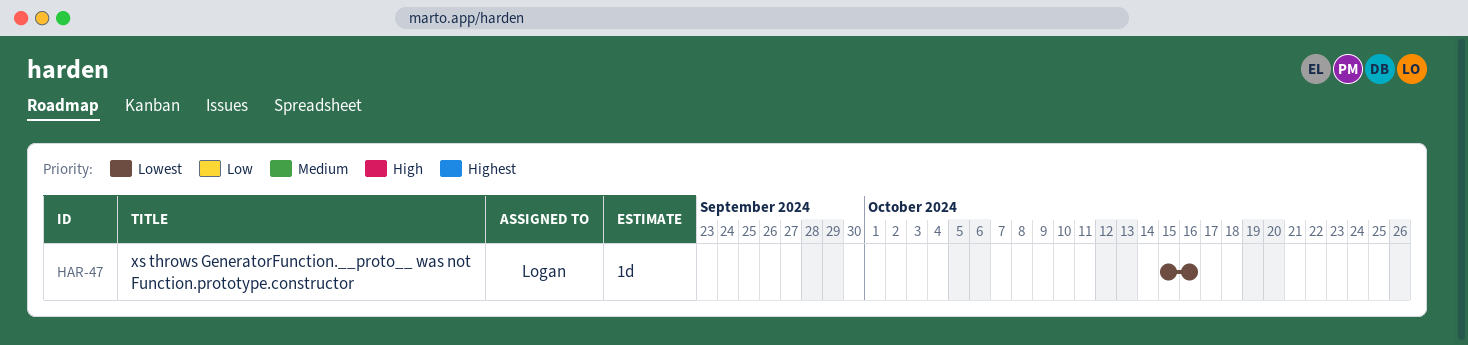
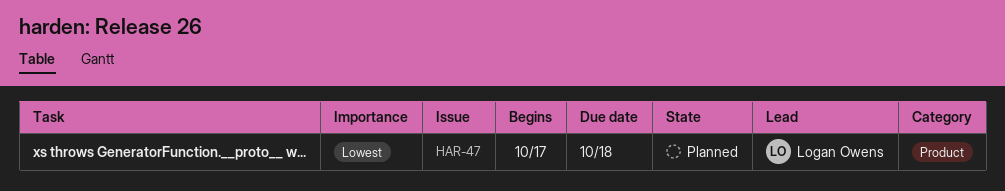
HAR-47, start: Oct 15 -> Oct 17
HAR-47, due: Oct 16 -> Oct 18

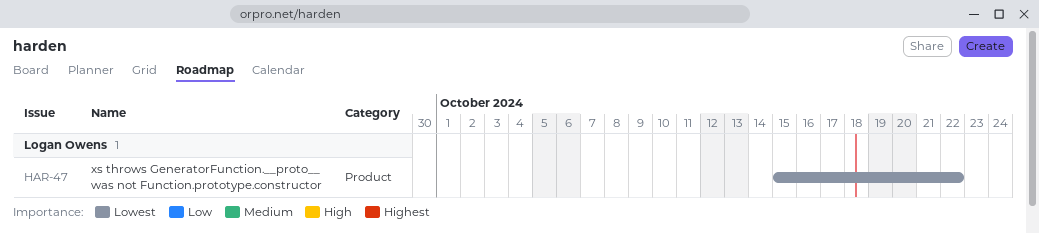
HAR-47, start: Oct 17 -> Oct 15
HAR-47, due: Oct 18 -> Oct 22

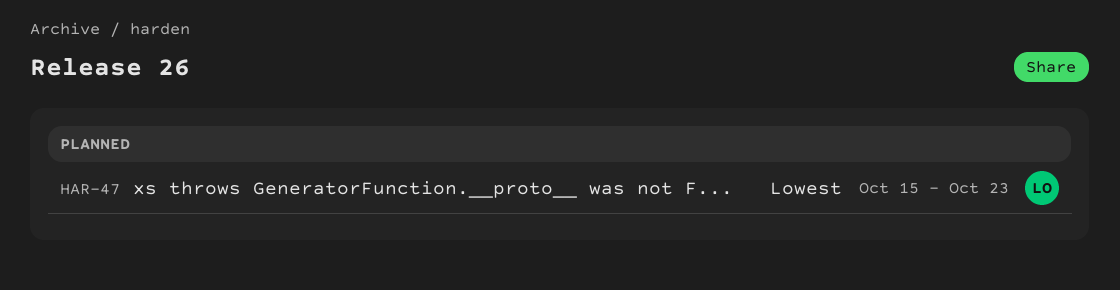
HAR-47, due: Oct 22 -> Oct 23

